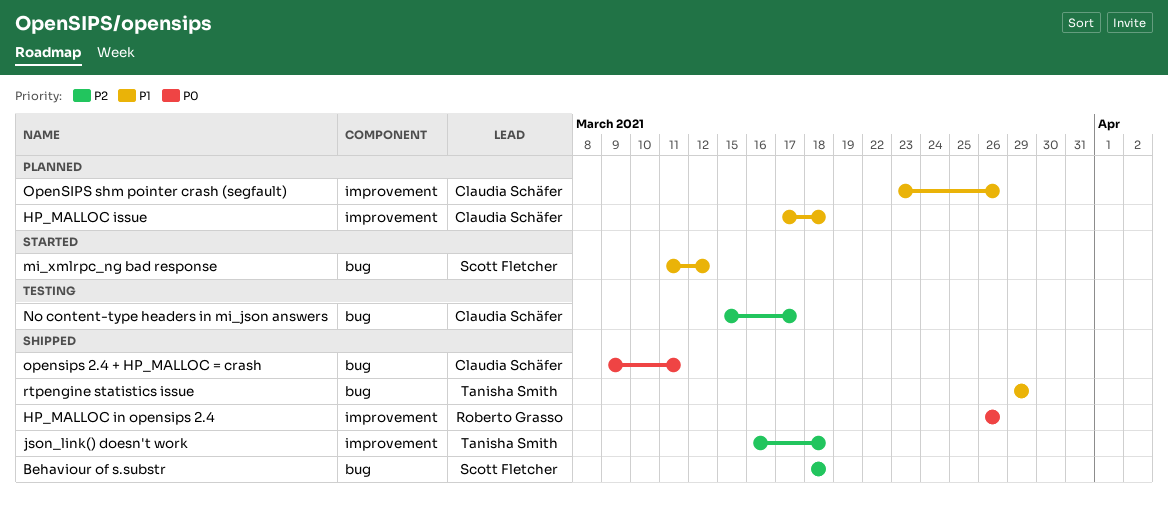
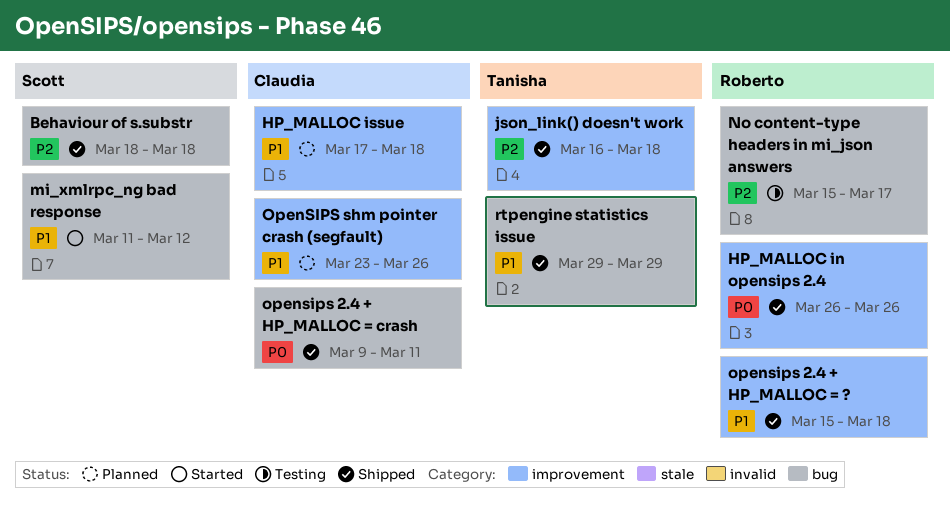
No content-type headers in mi_json answers, owner: Claudia Schäfer -> Roberto Grasso
opensips 2.4 + HP_MALLOC = ?: none -> present

